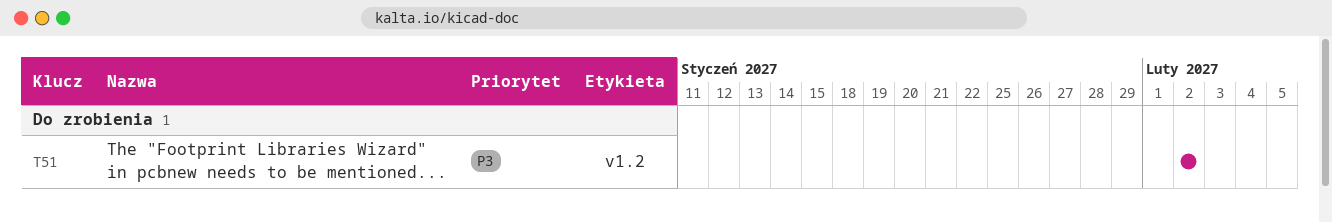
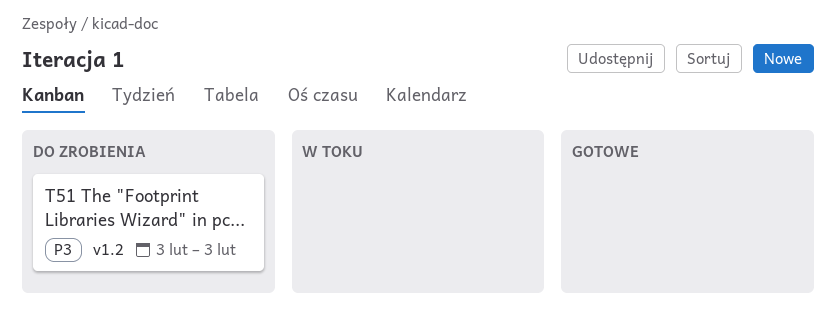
T51, start: Feb 2 -> Feb 3
T51, due: Feb 2 -> Feb 3

